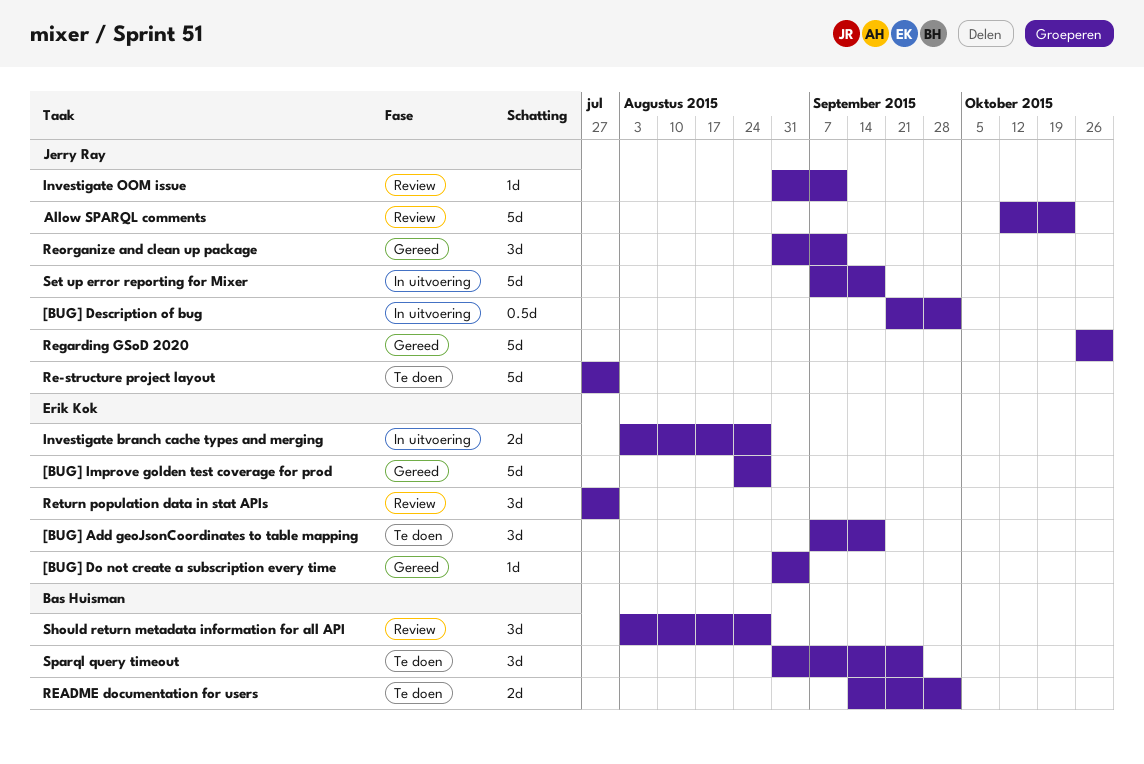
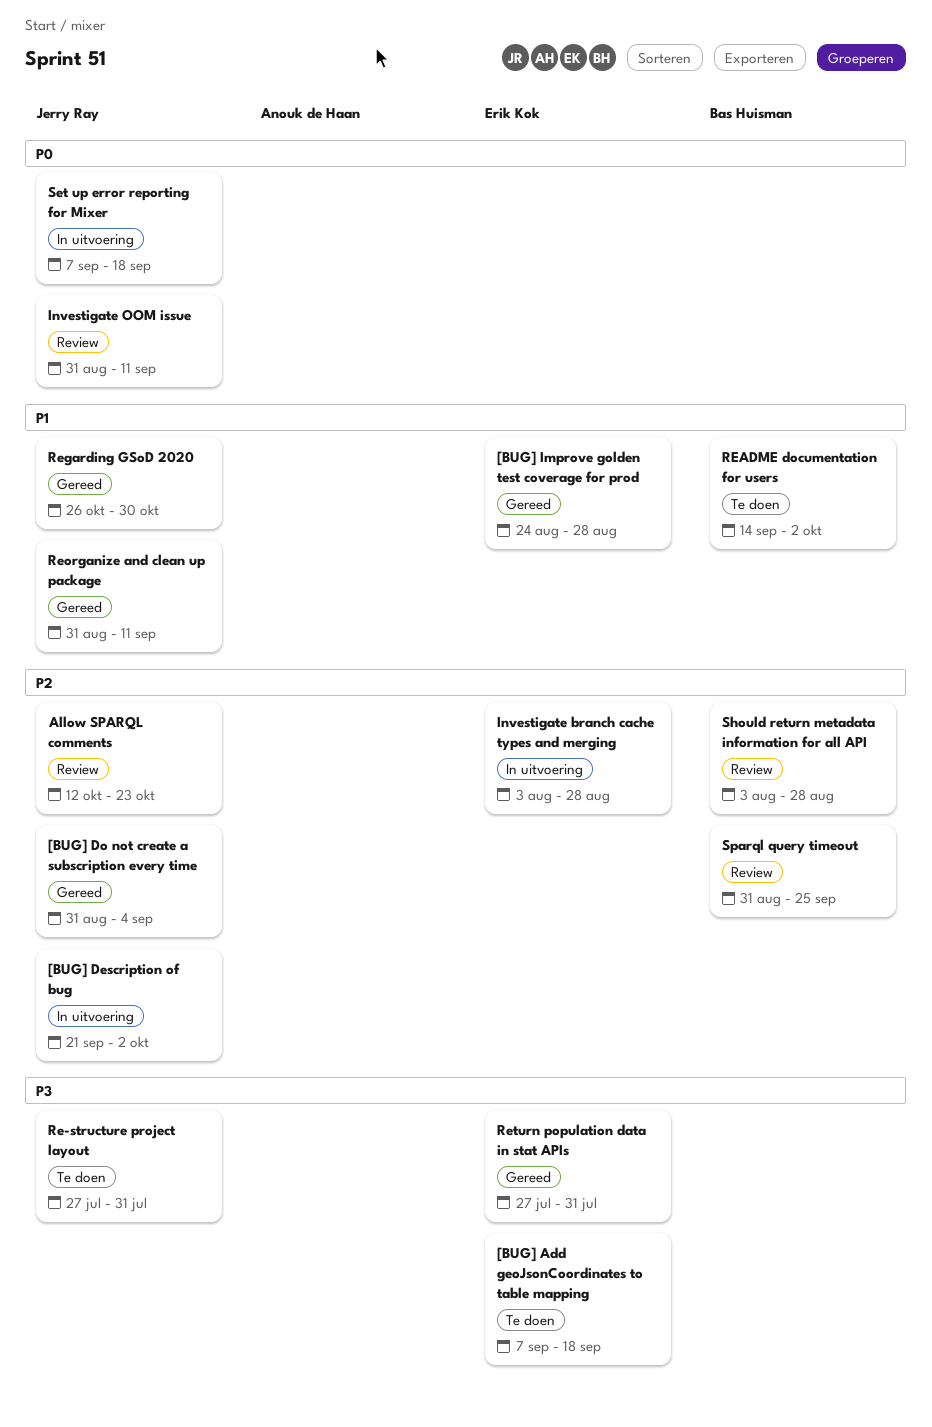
[BUG] Do not create a subscription every time, owner: Erik Kok -> Jerry Ray
Return population data in stat APIs, status: Review -> Gereed
Sparql query timeout, status: Te doen -> Review

